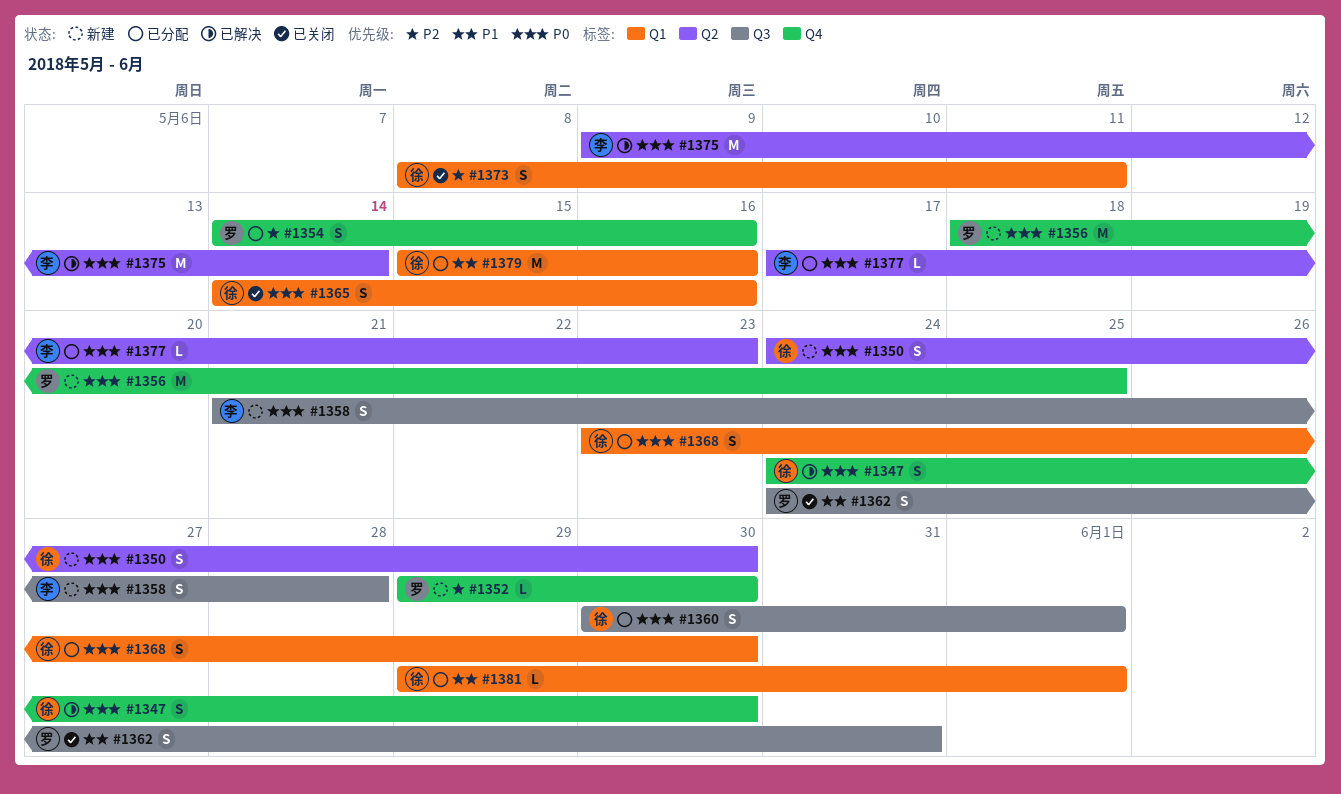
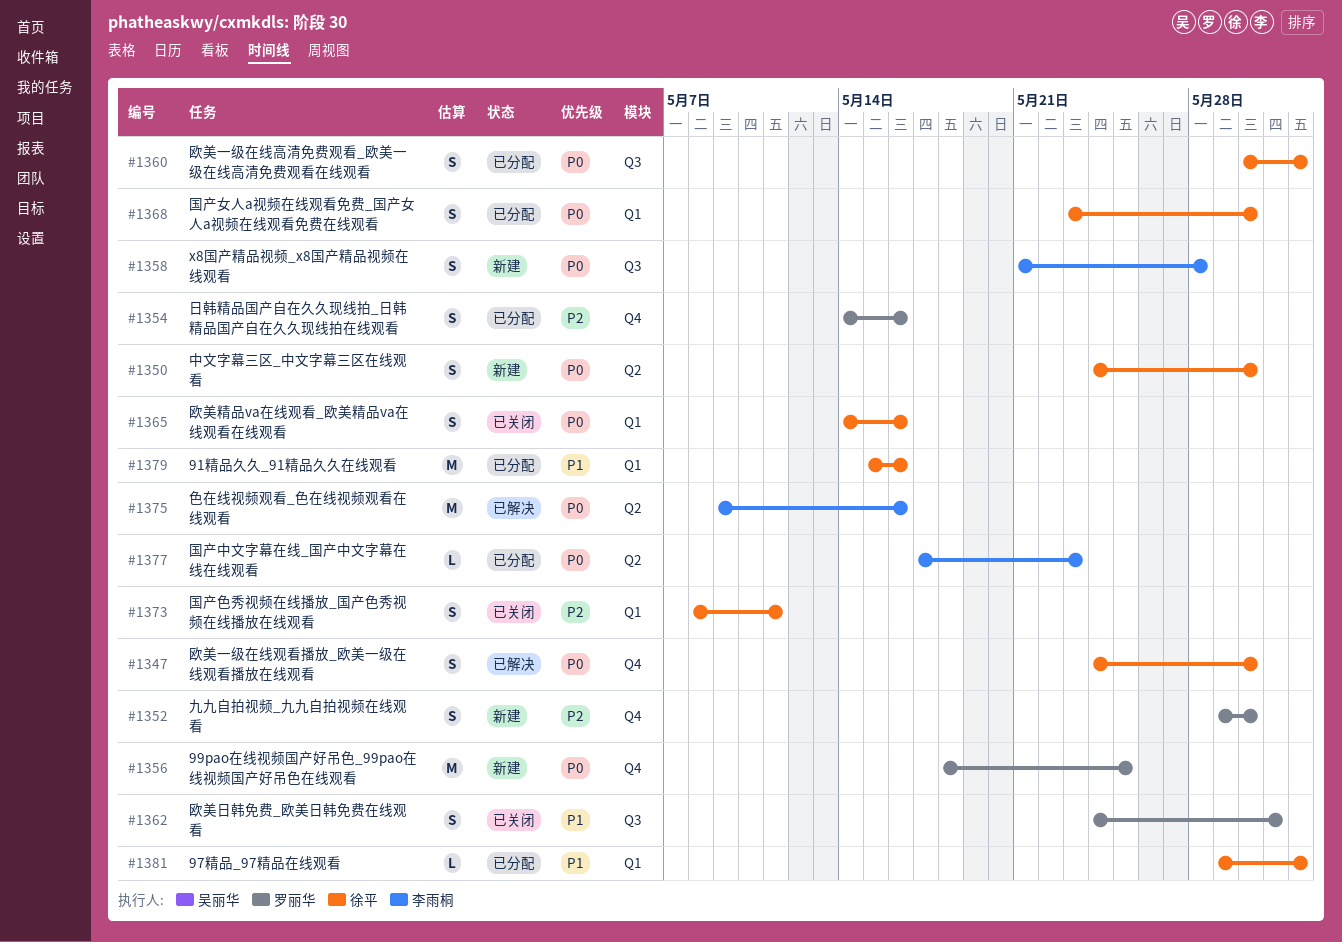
#1352, estimate: L -> S
#1375, due: May 14 -> May 16

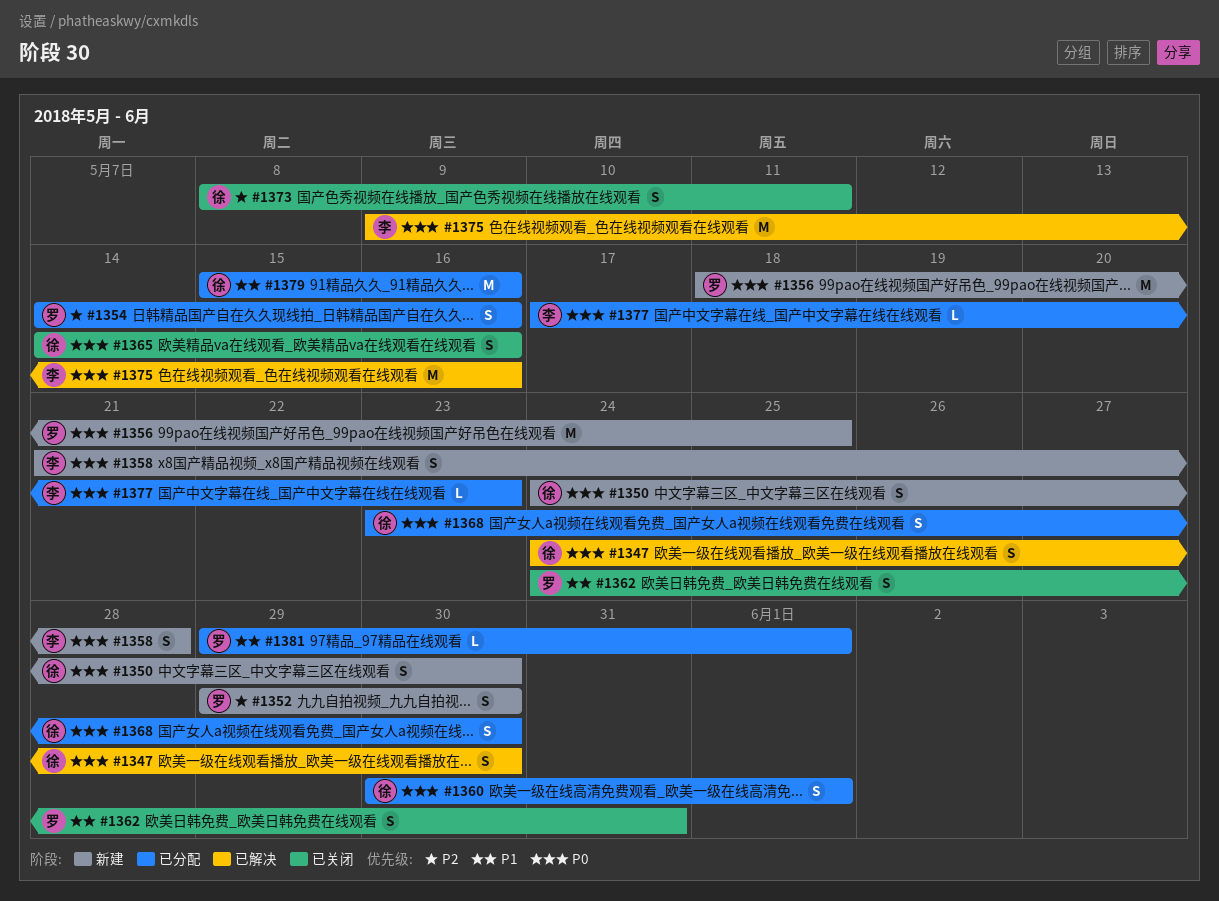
#1381, owner: 徐平 -> 罗丽华

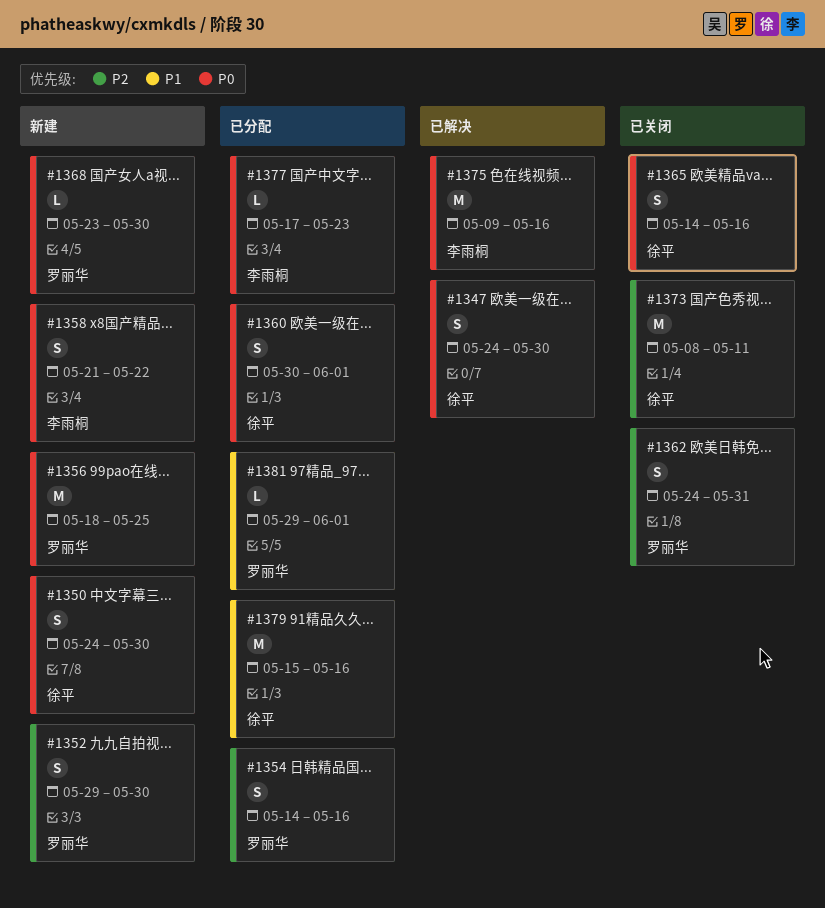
#1358, due: May 28 -> May 22
#1362, priority: P1 -> P2
#1368, status: 已分配 -> 新建
#1368, owner: 徐平 -> 罗丽华
#1368, estimate: S -> L
#1373, estimate: S -> M

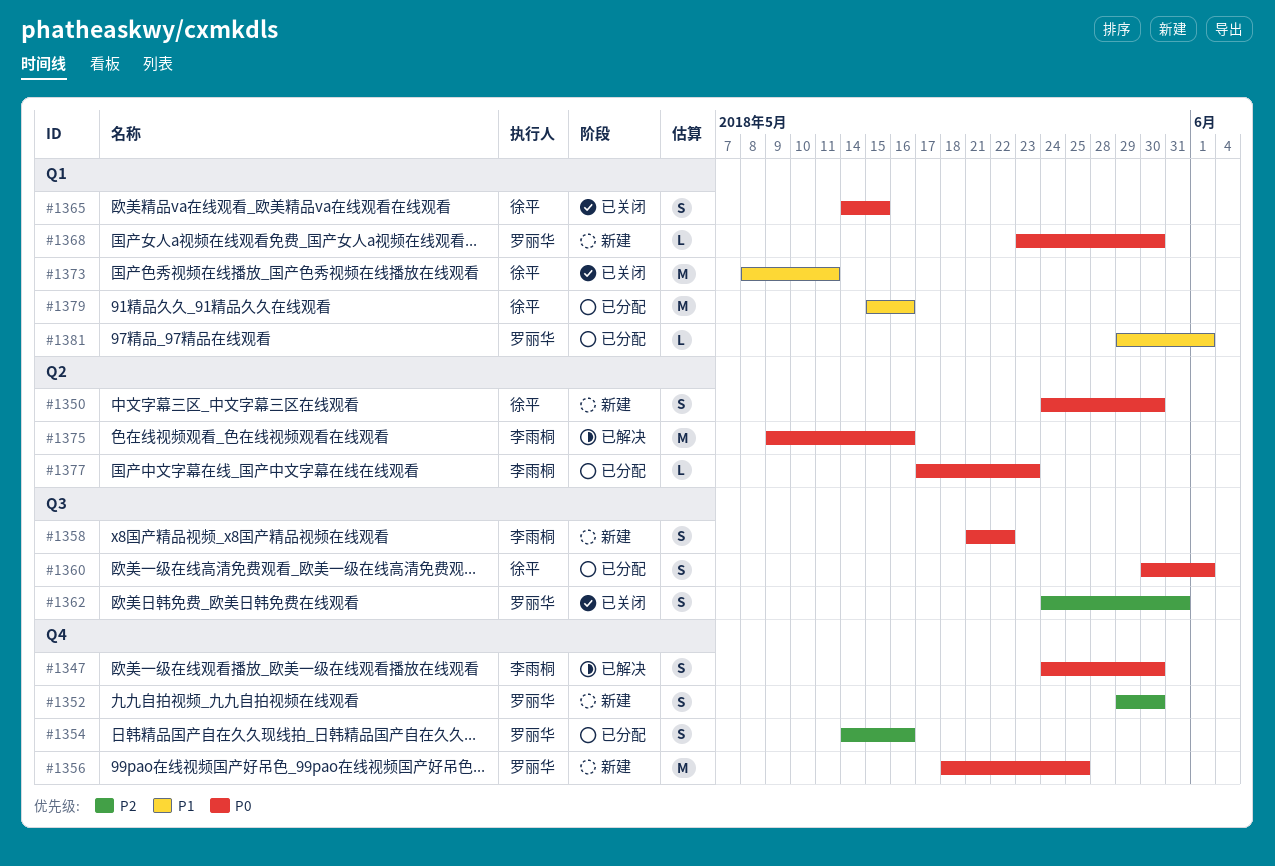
#1347, owner: 徐平 -> 李雨桐
#1365, due: May 16 -> May 15
#1373, priority: P2 -> P1

